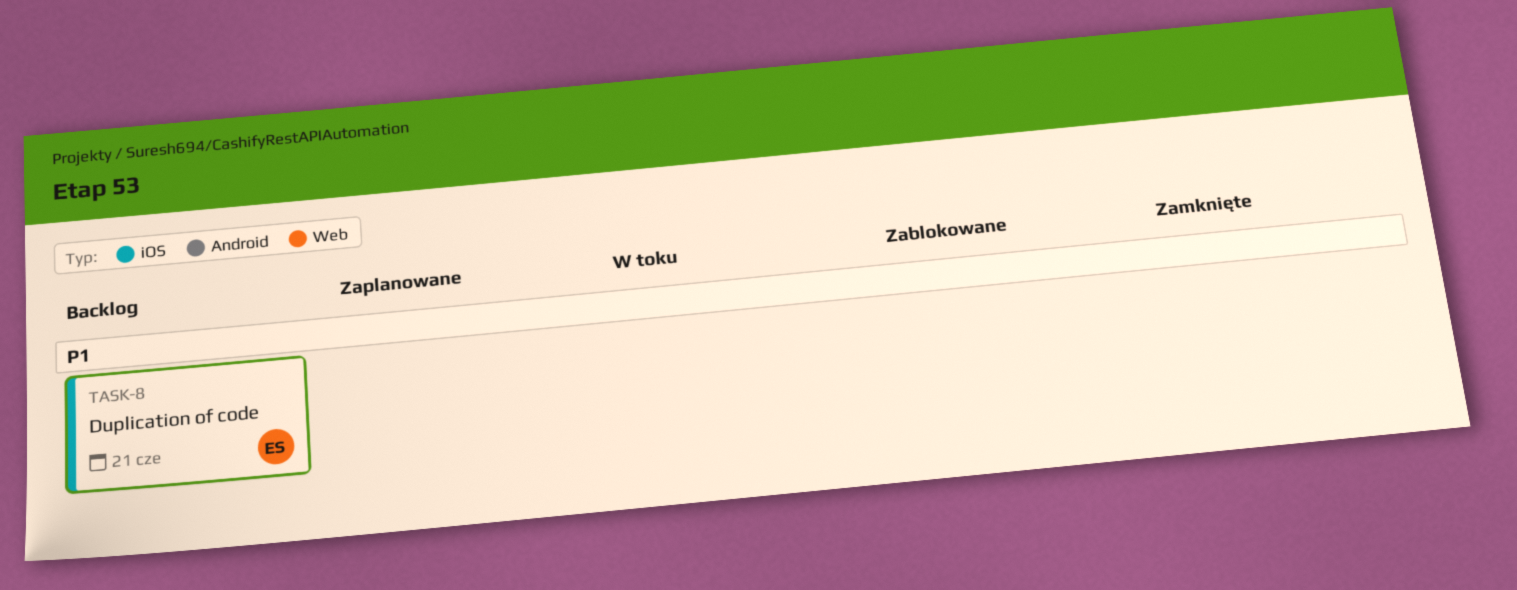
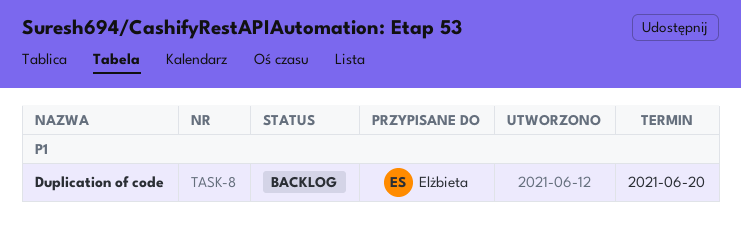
TASK-8, due: Jun 21 -> Jun 20

